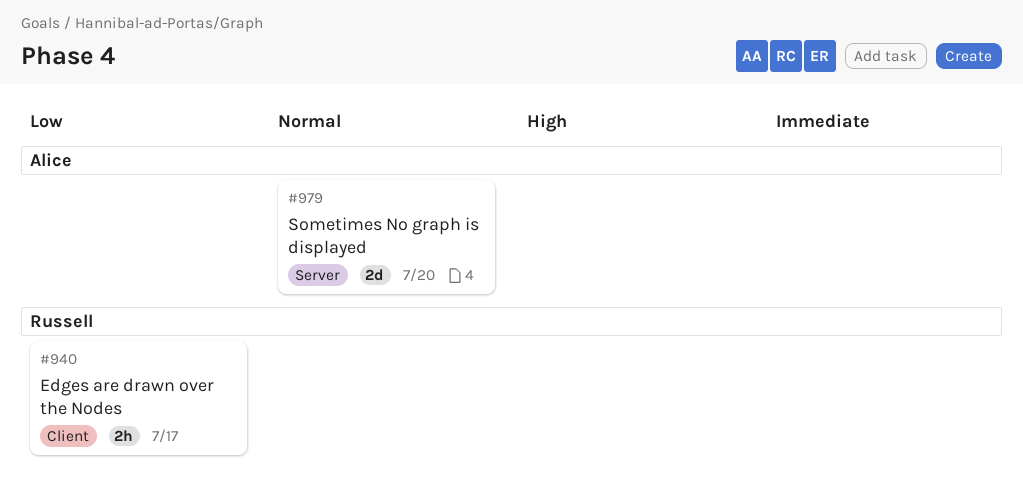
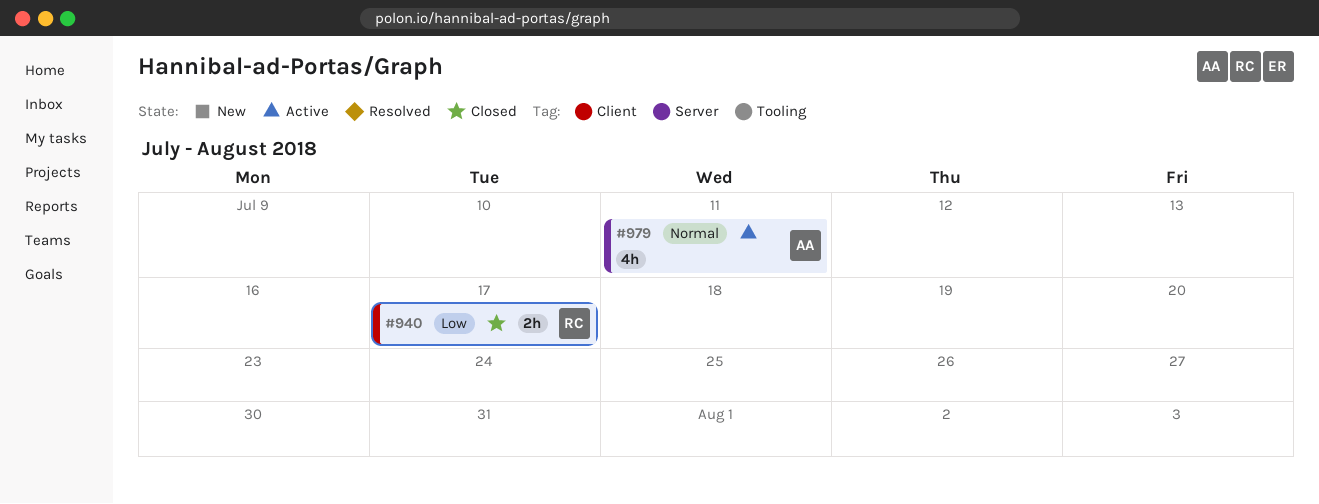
#979, estimate: 2d -> 4h
#979, due: Jul 20 -> Jul 11

